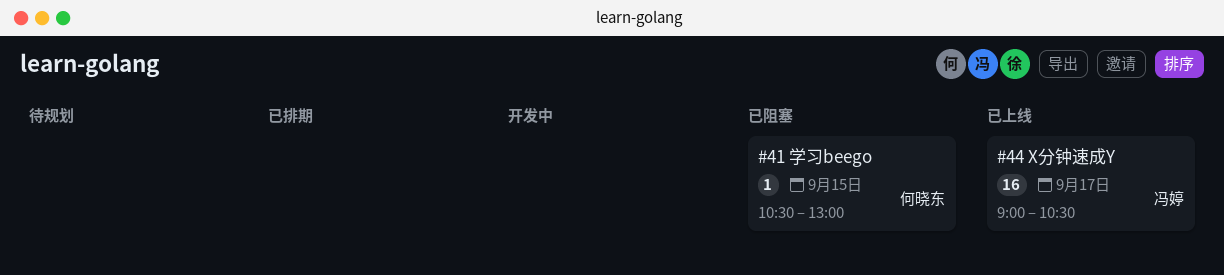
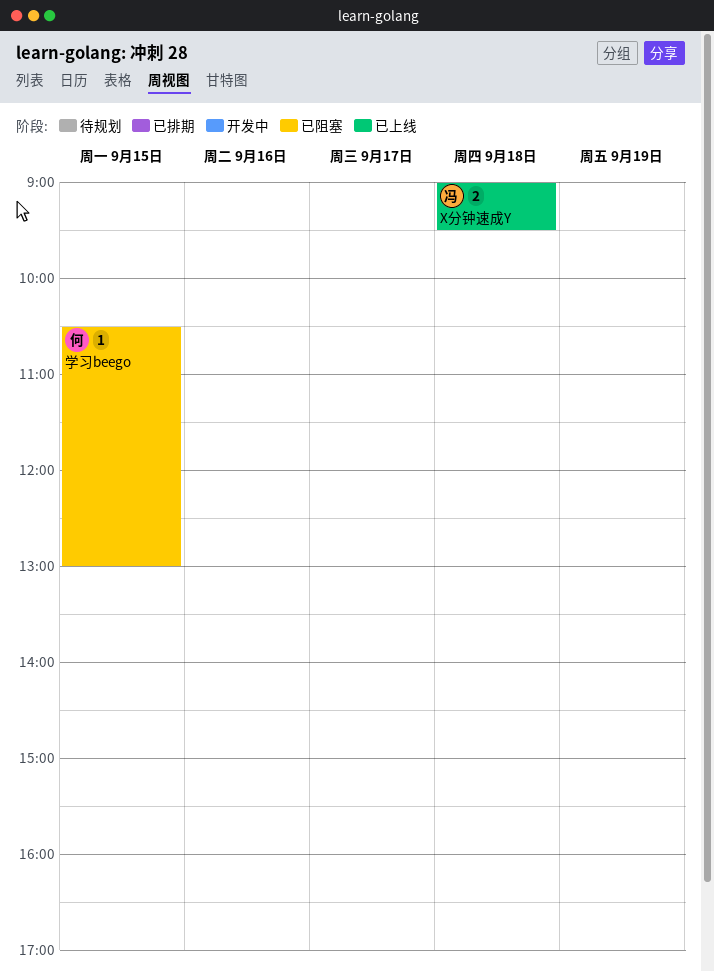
X分钟速成Y, estimate: 16 -> 2
X分钟速成Y, day: Sep 17 -> Sep 18
X分钟速成Y, ends: 10:30 -> 09:30

